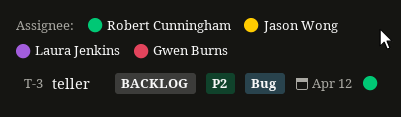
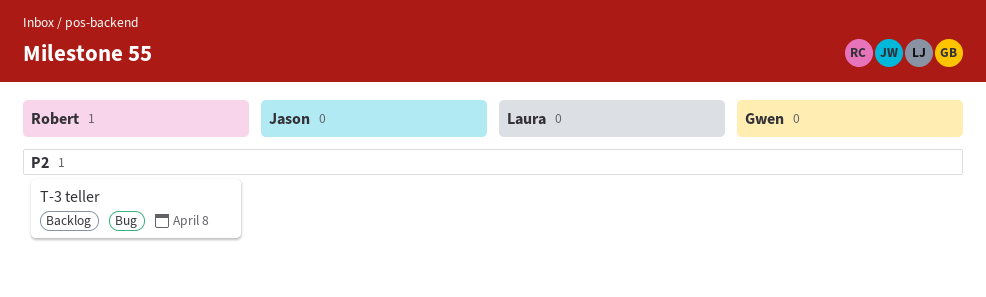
T-3, due: Apr 12 -> Apr 8

